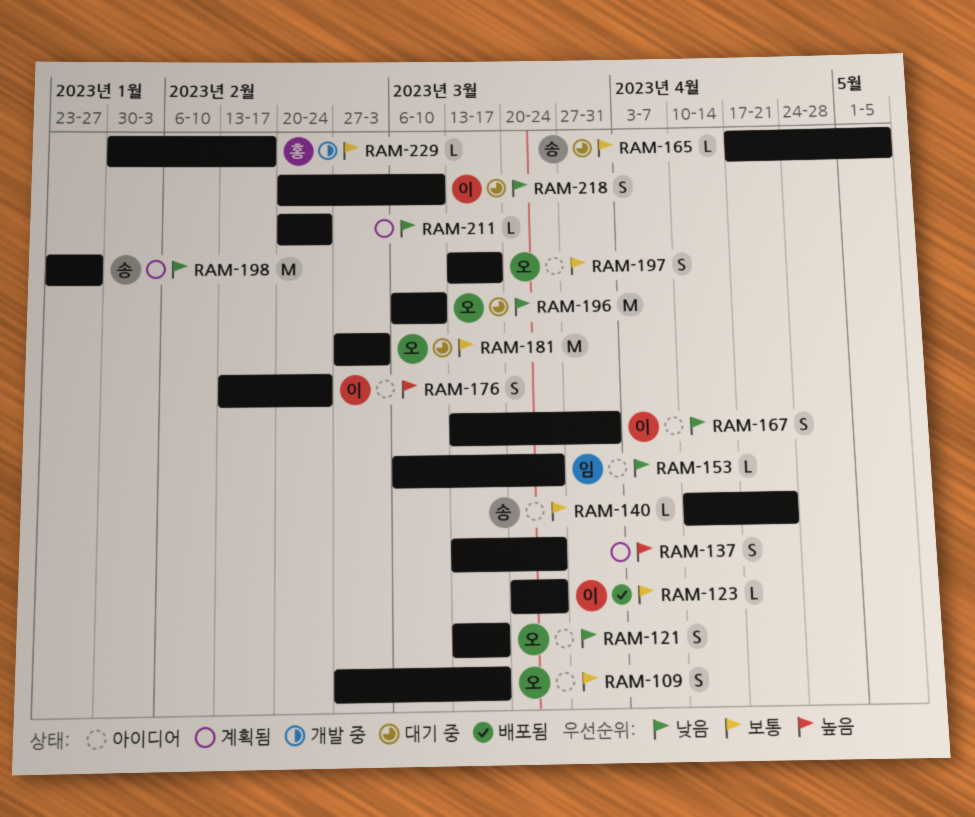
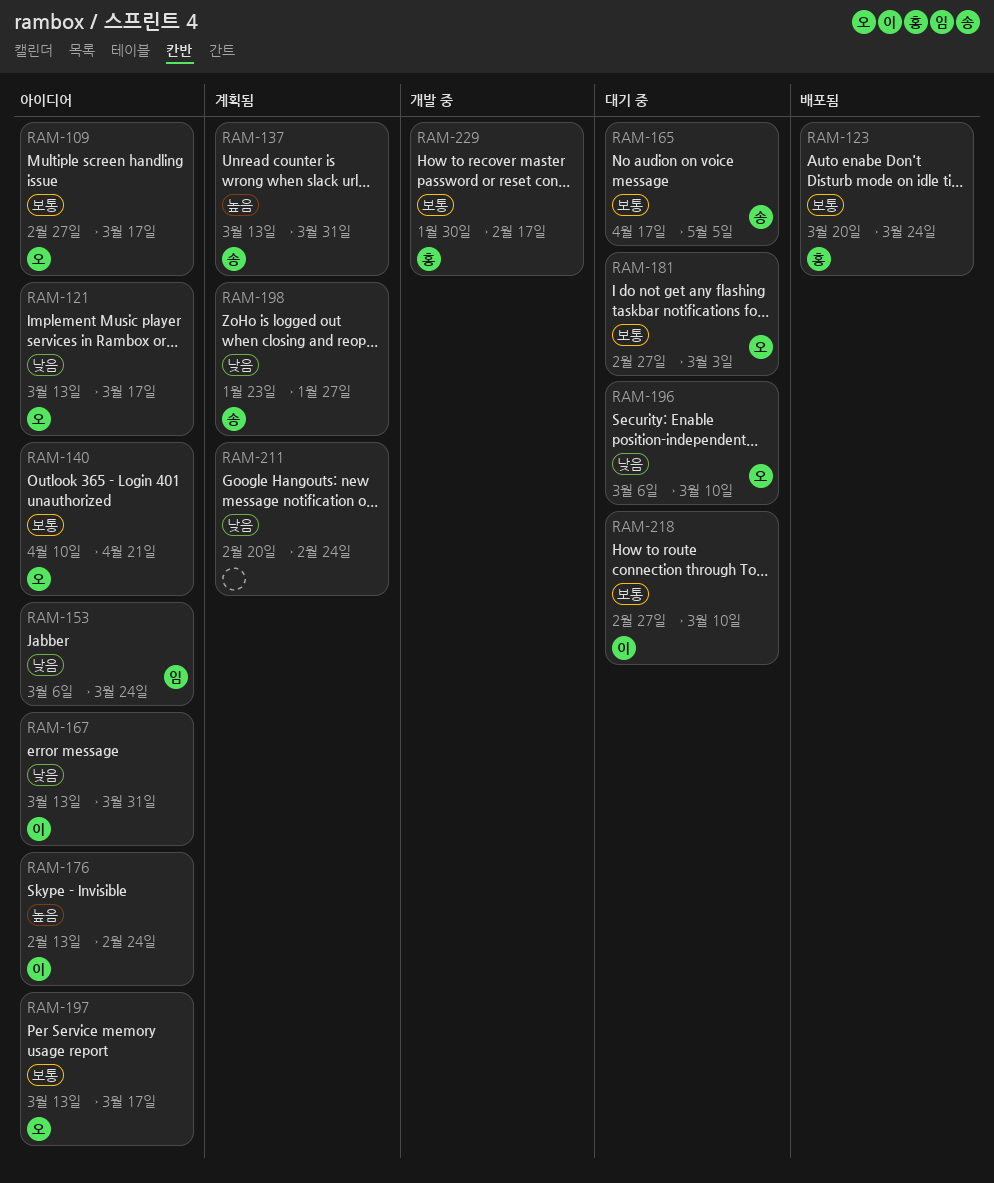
RAM-123, owner: 이 -> 홍
RAM-137, owner: none -> 송
RAM-137, due: Mar 24 -> Mar 31
RAM-140, owner: 송 -> 오
RAM-218, priority: 낮음 -> 보통
RAM-218, start: Feb 20 -> Feb 27

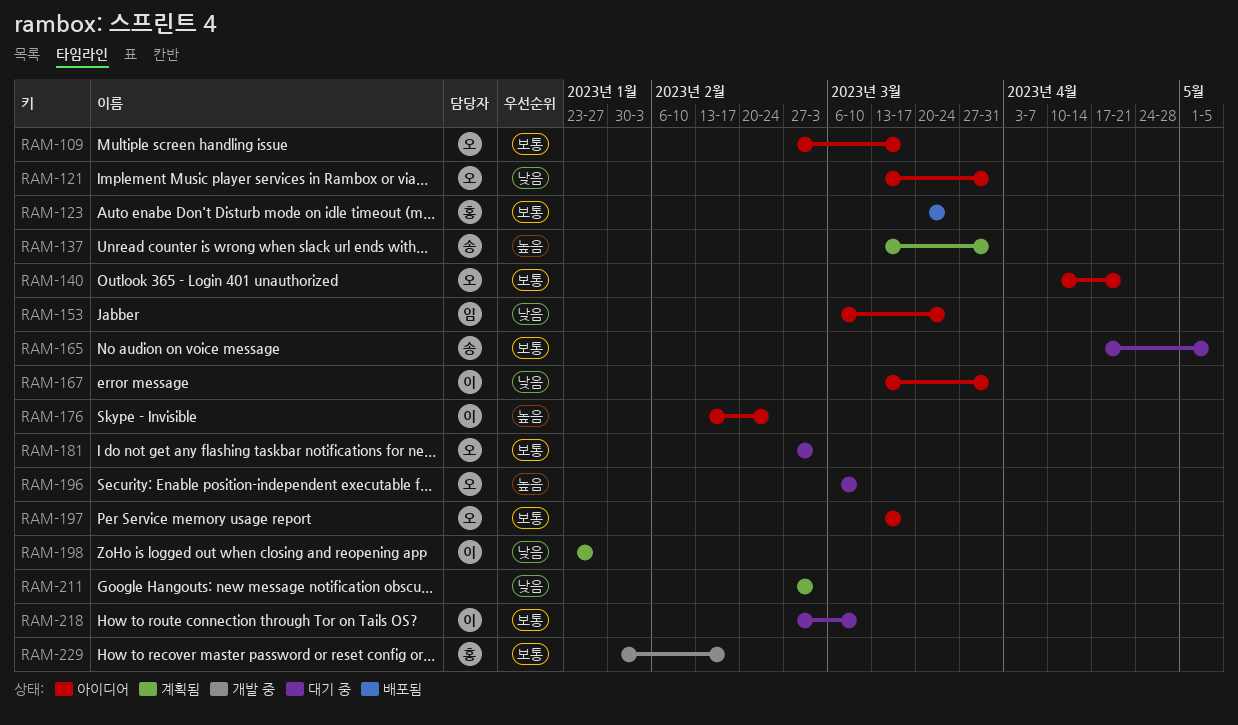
RAM-121, due: Mar 17 -> Mar 31
RAM-196, priority: 낮음 -> 높음
RAM-198, owner: 송 -> 이
RAM-211, start: Feb 20 -> Feb 27
RAM-211, due: Feb 24 -> Mar 3

